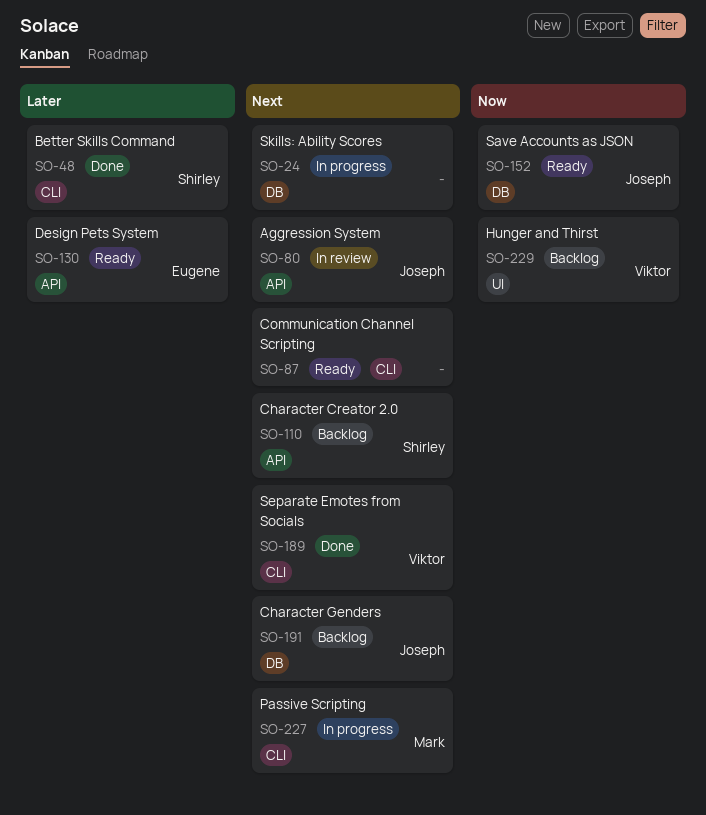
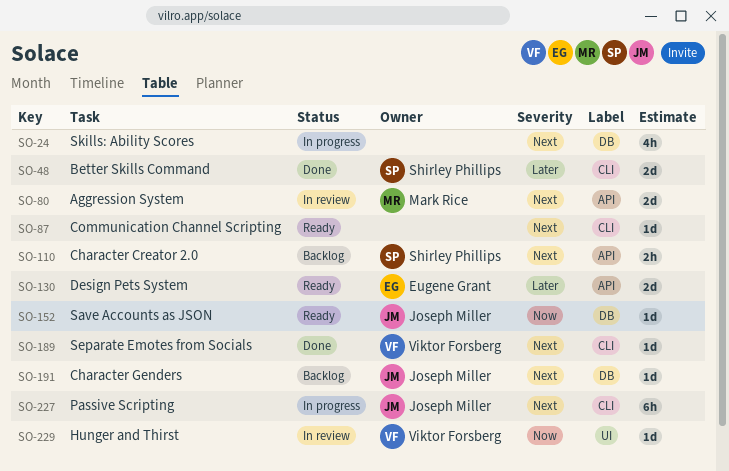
SO-80, owner: Joseph Miller -> Mark Rice
SO-227, owner: Mark Rice -> Joseph Miller
SO-229, status: Backlog -> In review

